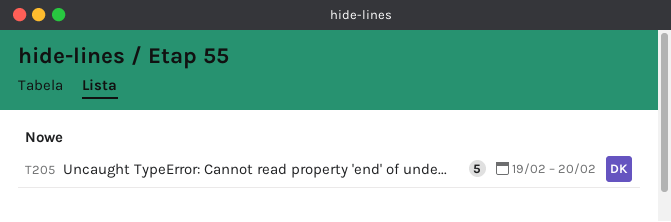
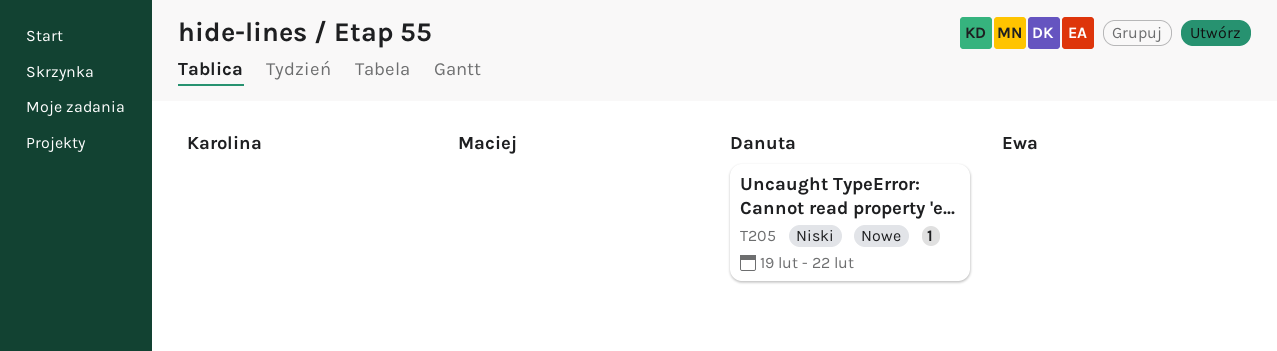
T205, estimate: 5 -> 1
T205, due: Feb 20 -> Feb 22

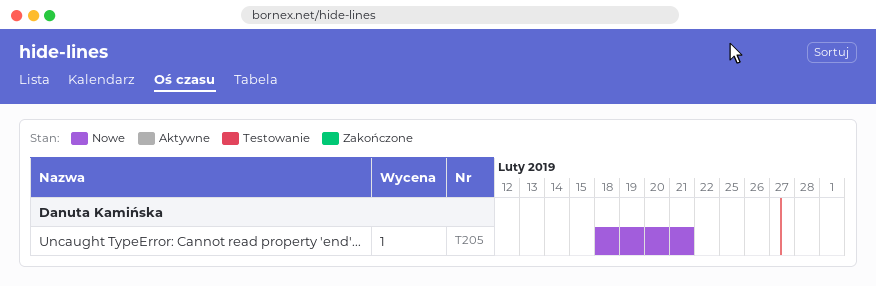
T205, start: Feb 19 -> Feb 18
T205, due: Feb 22 -> Feb 21

